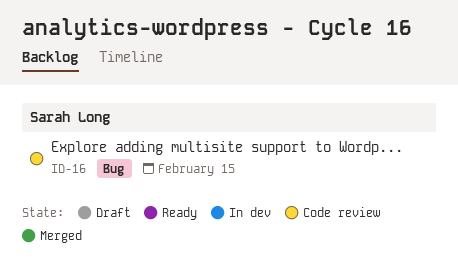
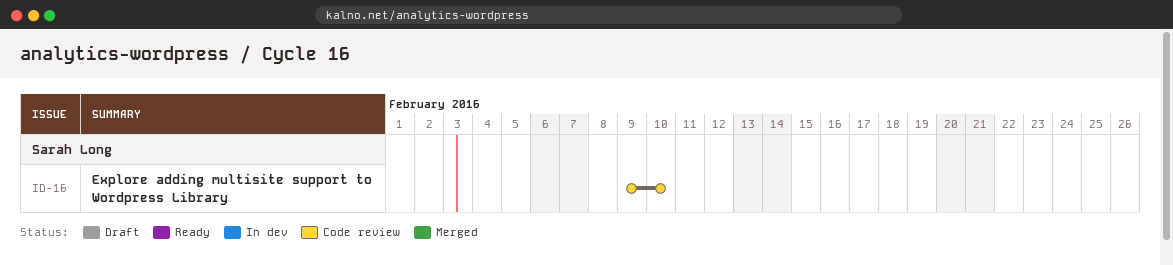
ID-16, due: Feb 15 -> Feb 10

